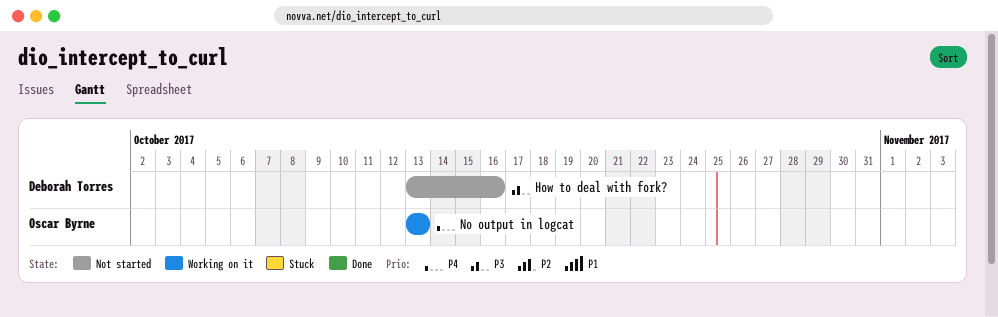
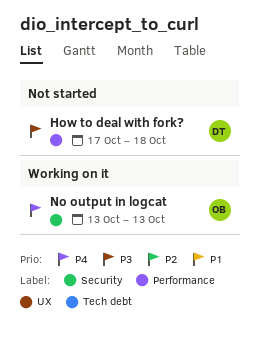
How to deal with fork?, start: Oct 13 -> Oct 17
How to deal with fork?, due: Oct 16 -> Oct 18

